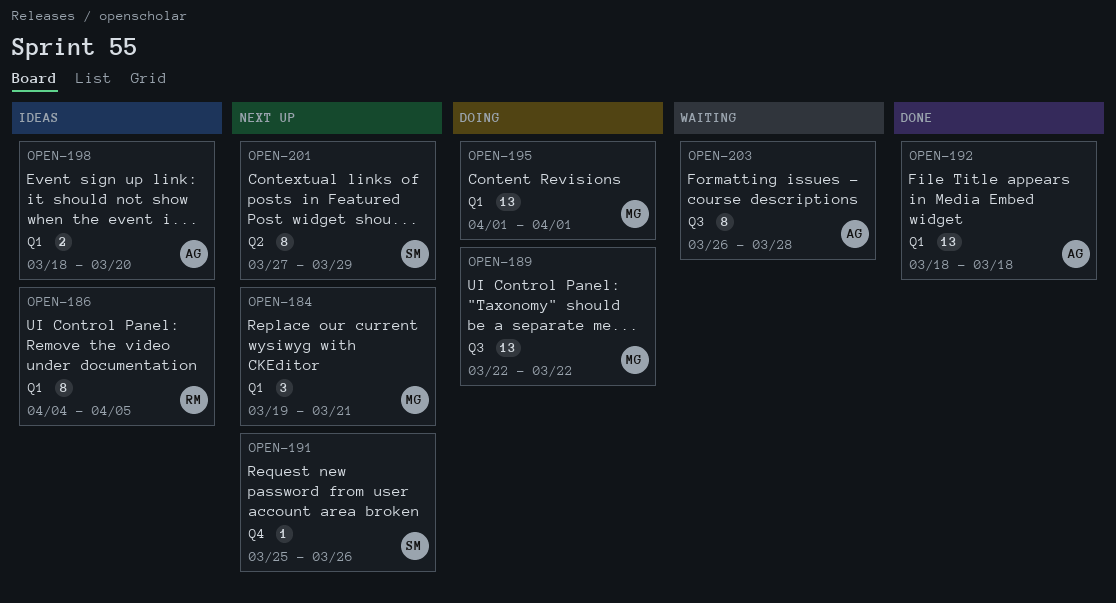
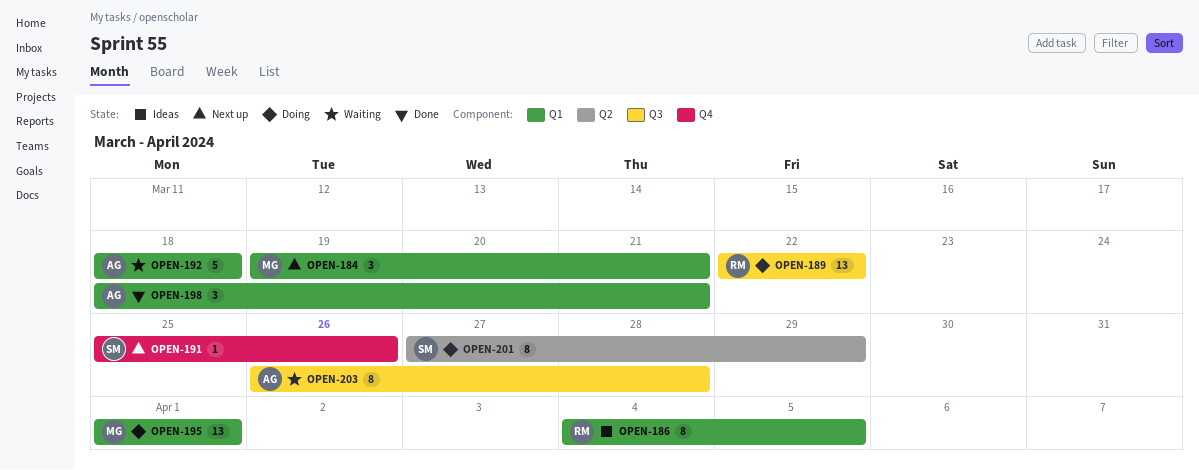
OPEN-189, owner: MG -> RM
OPEN-192, status: Done -> Waiting
OPEN-192, estimate: 13 -> 5
OPEN-198, status: Ideas -> Done
OPEN-198, estimate: 2 -> 3
OPEN-198, due: Mar 20 -> Mar 21
OPEN-201, status: Next up -> Doing

